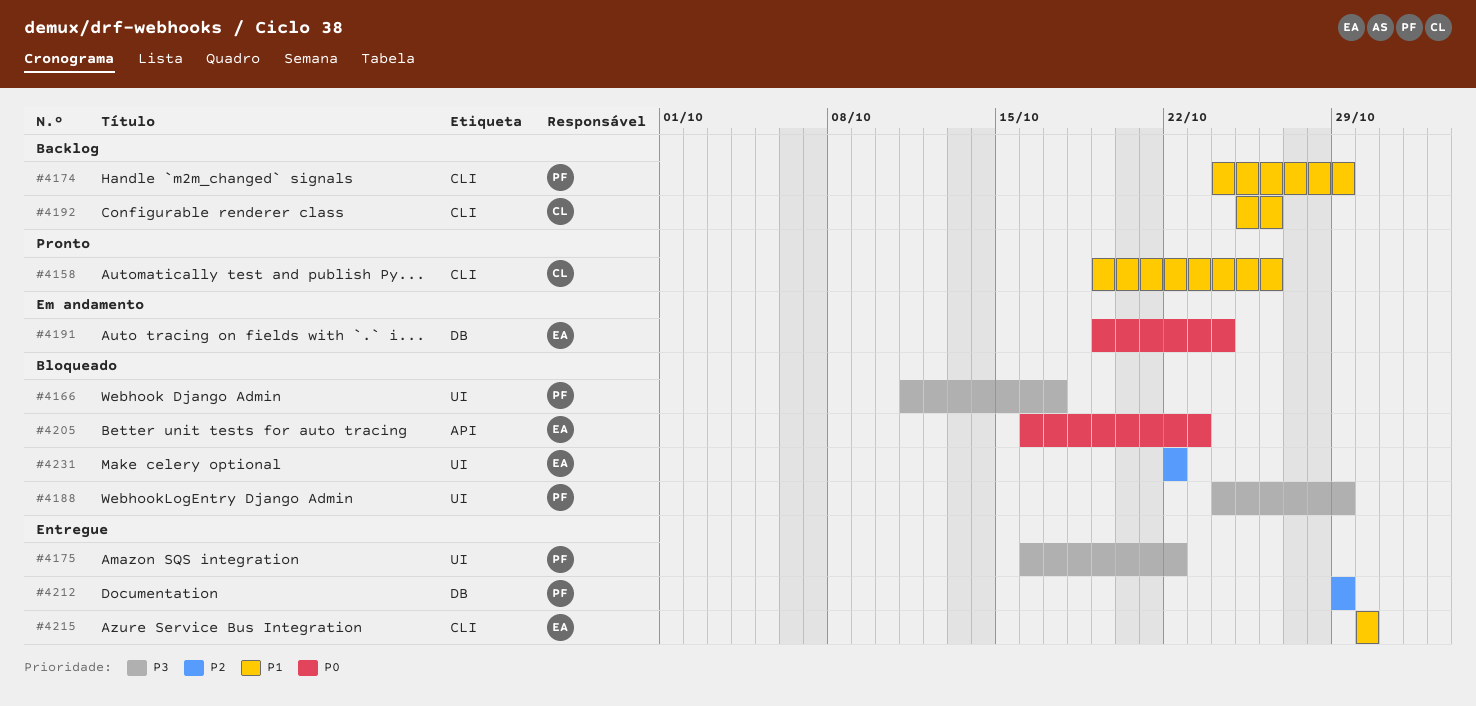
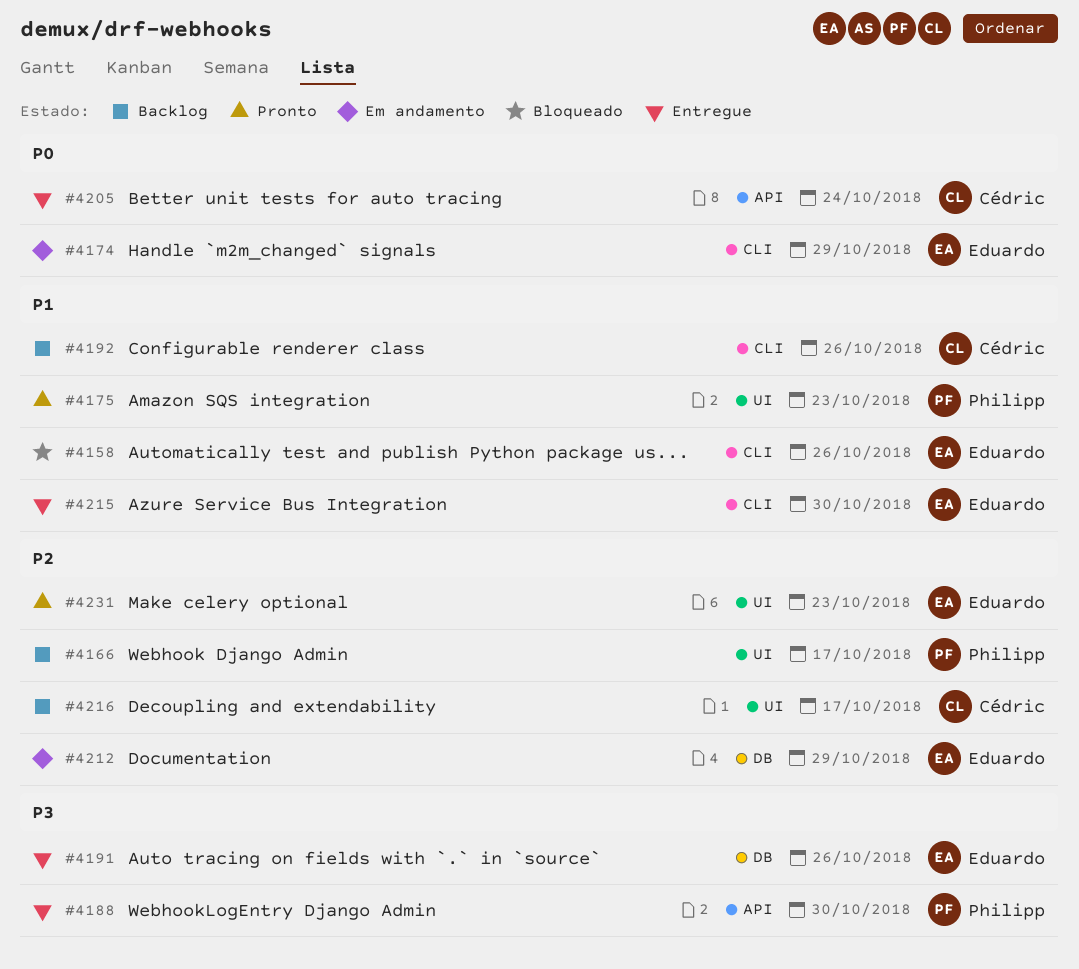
#4158, status: Pronto -> Bloqueado
#4158, owner: Cédric -> Eduardo
#4166, status: Bloqueado -> Backlog
#4166, priority: P3 -> P2
#4174, status: Backlog -> Em andamento
#4174, owner: Philipp -> Eduardo
#4174, priority: P1 -> P0
#4175, status: Entregue -> Pronto
#4175, priority: P3 -> P1
#4175, due: Oct 22 -> Oct 23
#4188, status: Bloqueado -> Entregue
#4188, label: UI -> API
#4188, due: Oct 29 -> Oct 30
#4191, status: Em andamento -> Entregue
#4191, priority: P0 -> P3
#4191, due: Oct 24 -> Oct 26
#4205, status: Bloqueado -> Entregue
#4205, owner: Eduardo -> Cédric
#4205, due: Oct 23 -> Oct 24
#4212, status: Entregue -> Em andamento
#4212, owner: Philipp -> Eduardo
#4216: none -> present
#4231, status: Bloqueado -> Pronto
#4231, due: Oct 22 -> Oct 23

